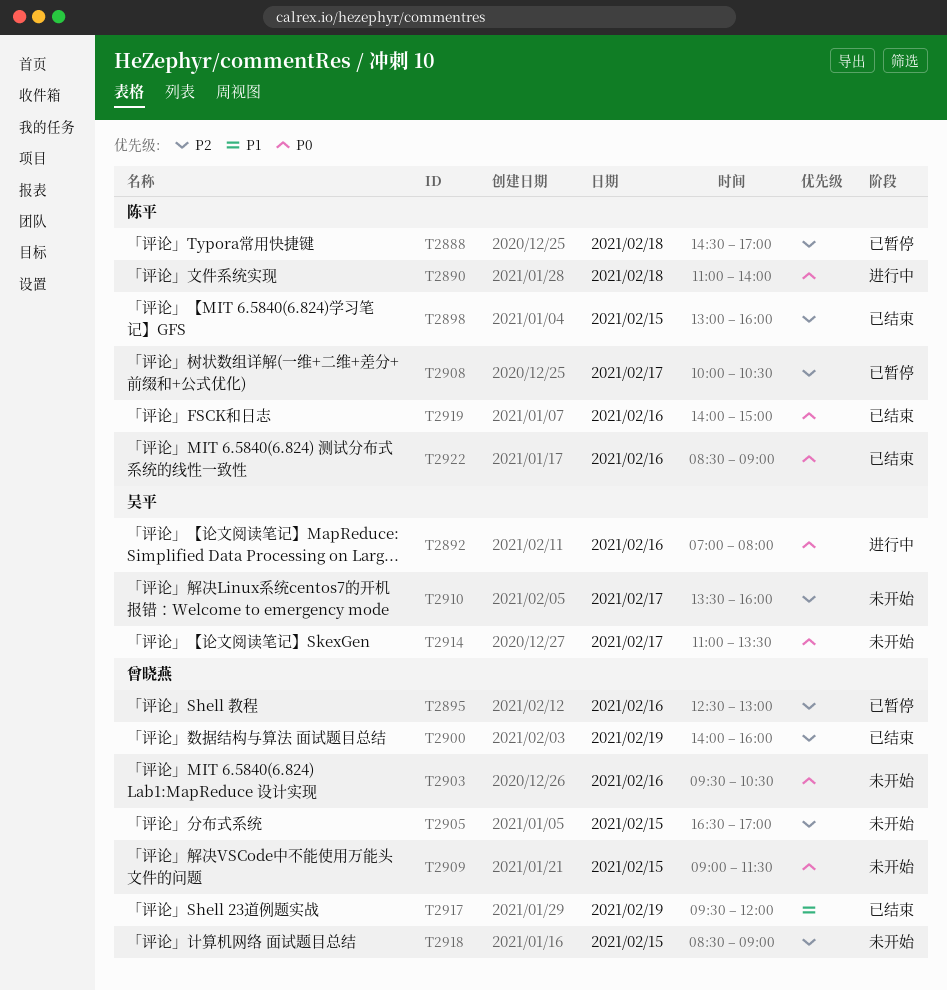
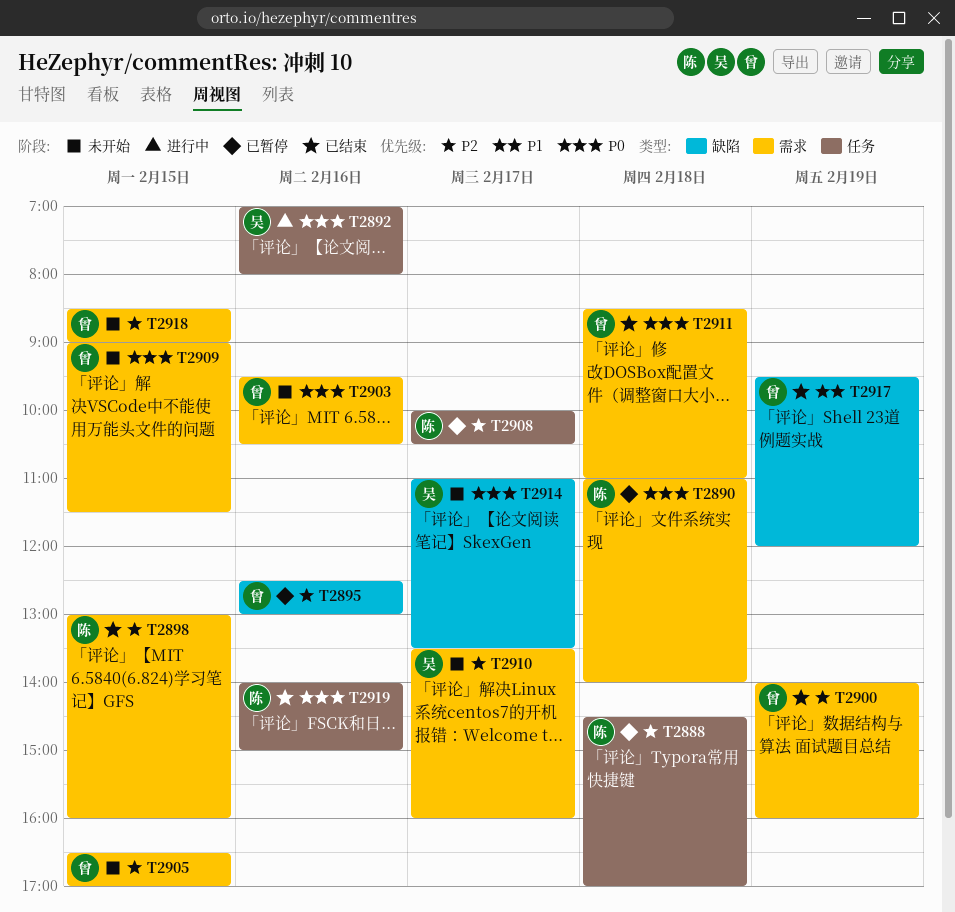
T2890, status: 进行中 -> 已暂停
T2911: none -> present
T2922: present -> none

